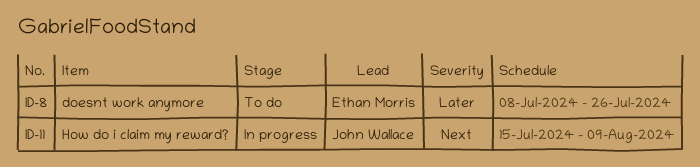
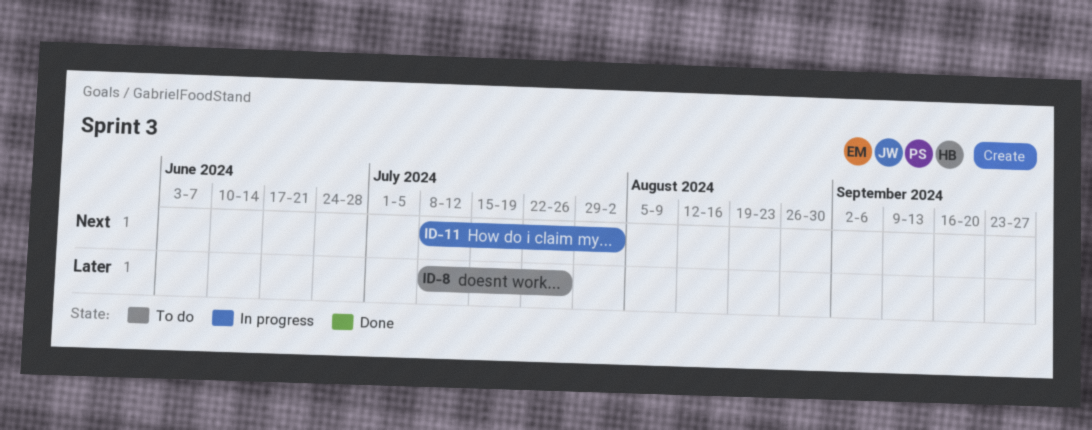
ID-11, start: Jul 15 -> Jul 8
ID-11, due: Aug 9 -> Aug 2

